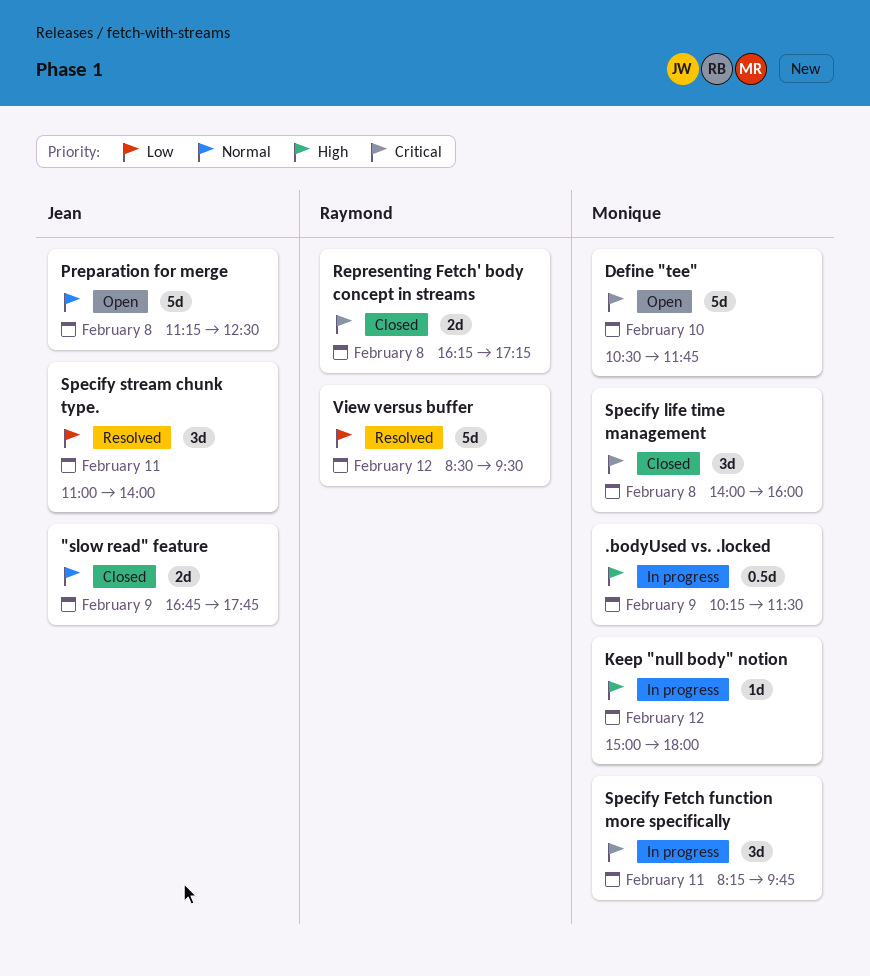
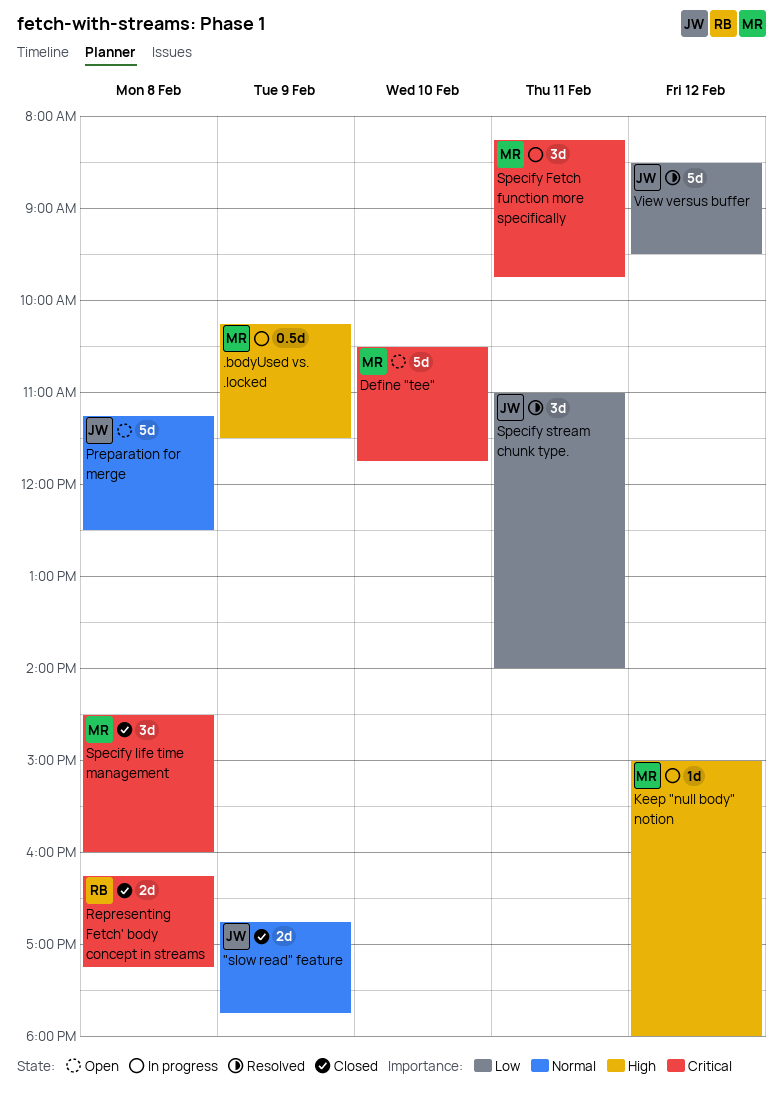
Specify life time management, begins: 14:00 -> 14:30
View versus buffer, owner: Raymond -> Jean

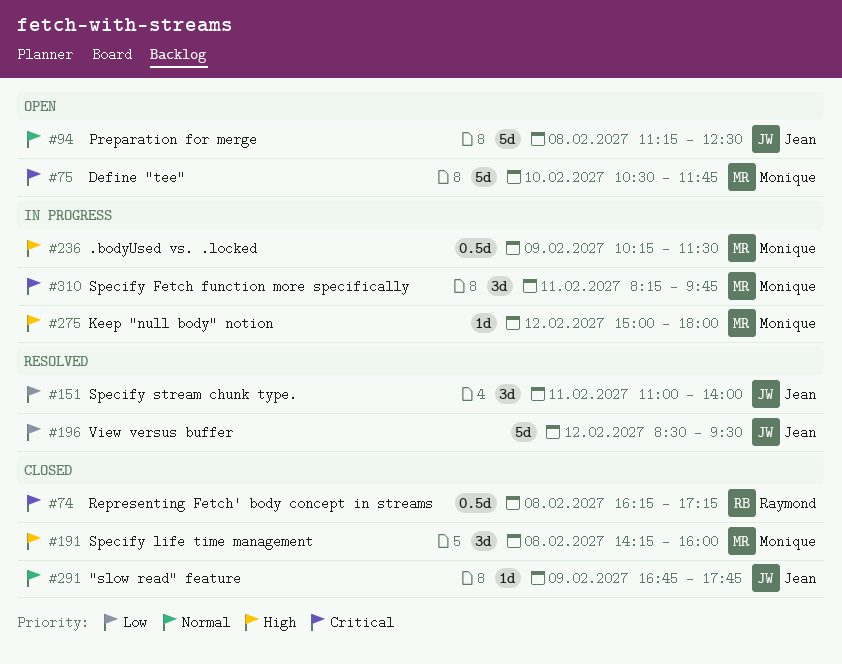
"slow read" feature, estimate: 2d -> 1d
Representing Fetch' body concept in streams, estimate: 2d -> 0.5d
Specify life time management, priority: Critical -> High
Specify life time management, begins: 14:30 -> 14:15

